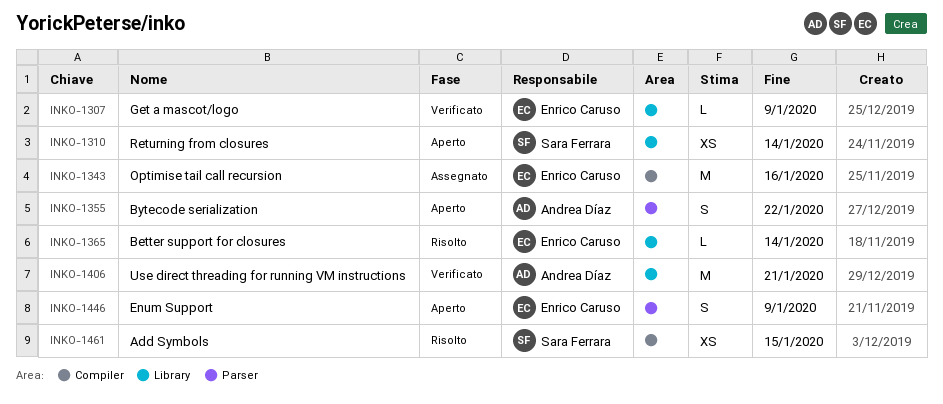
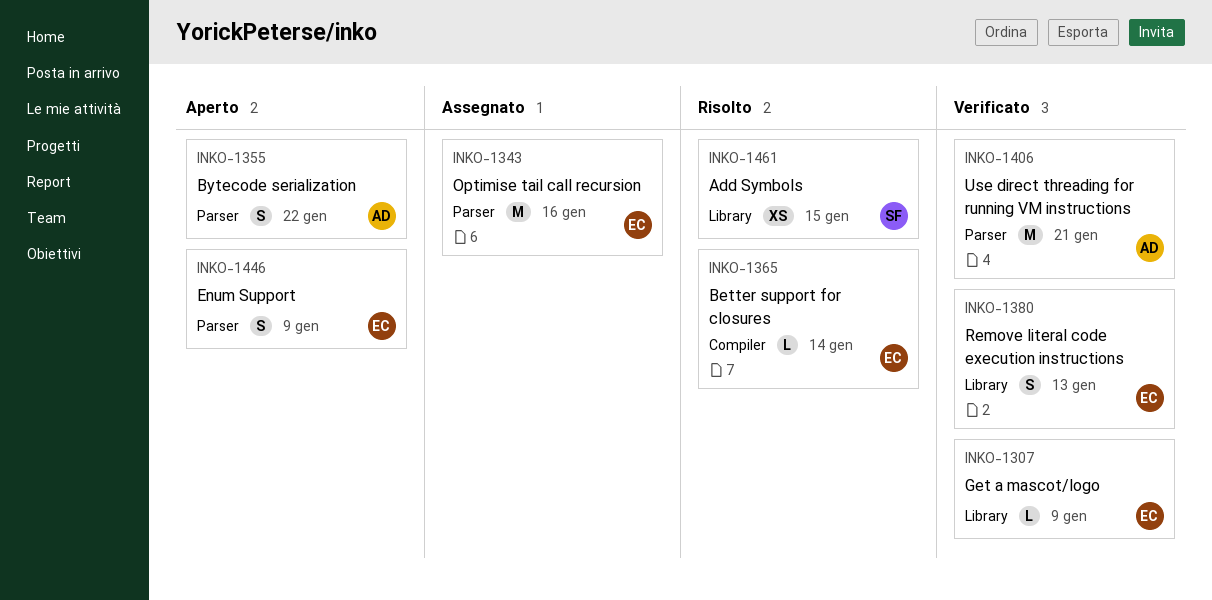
INKO-1310: present -> none
INKO-1343, label: Compiler -> Parser
INKO-1365, label: Library -> Compiler
INKO-1380: none -> present
INKO-1406, label: Library -> Parser
INKO-1461, label: Compiler -> Library

